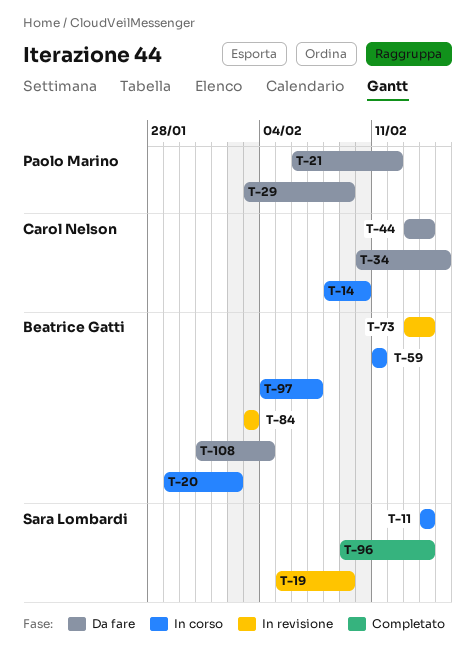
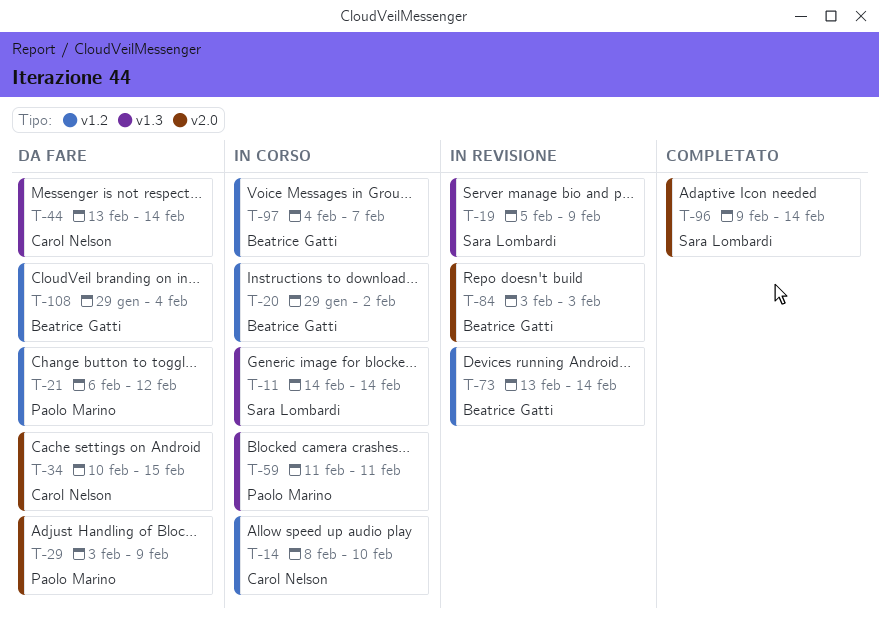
T-59, owner: Beatrice Gatti -> Paolo Marino
T-108, start: Jan 31 -> Jan 29

